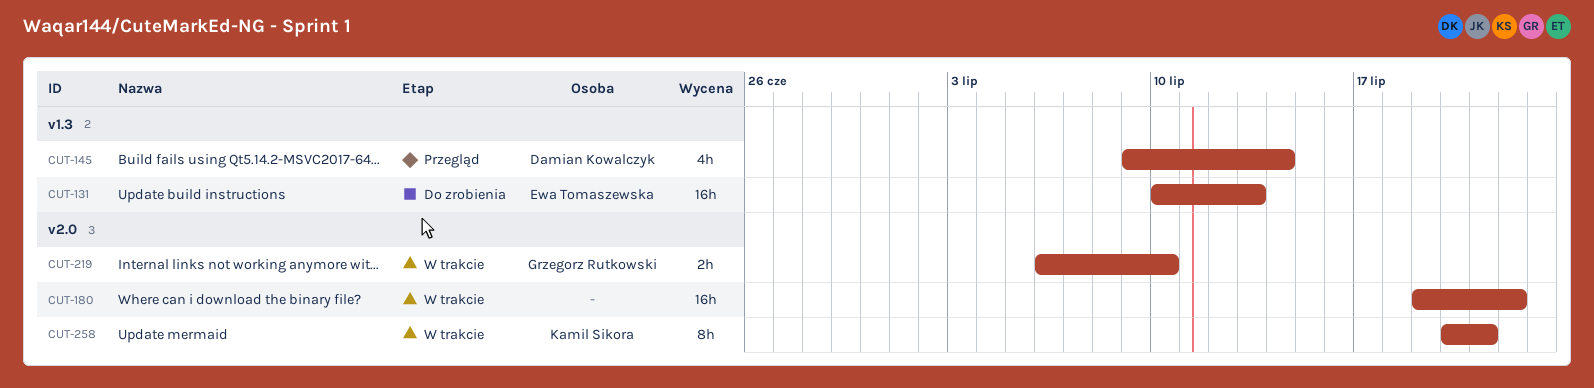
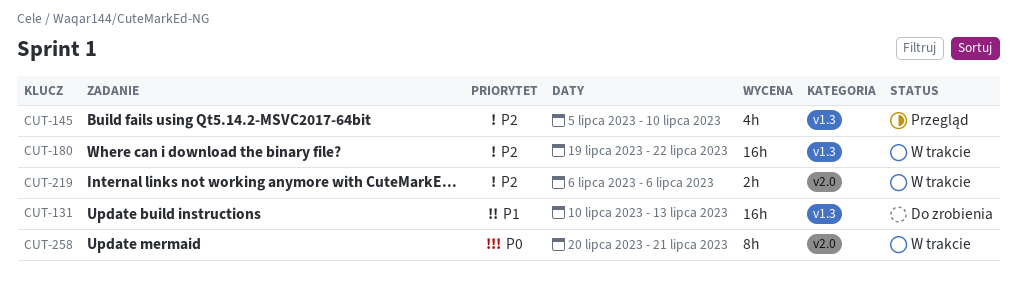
CUT-145, start: Jul 9 -> Jul 5
CUT-145, due: Jul 14 -> Jul 10
CUT-180, label: v2.0 -> v1.3
CUT-219, due: Jul 10 -> Jul 6

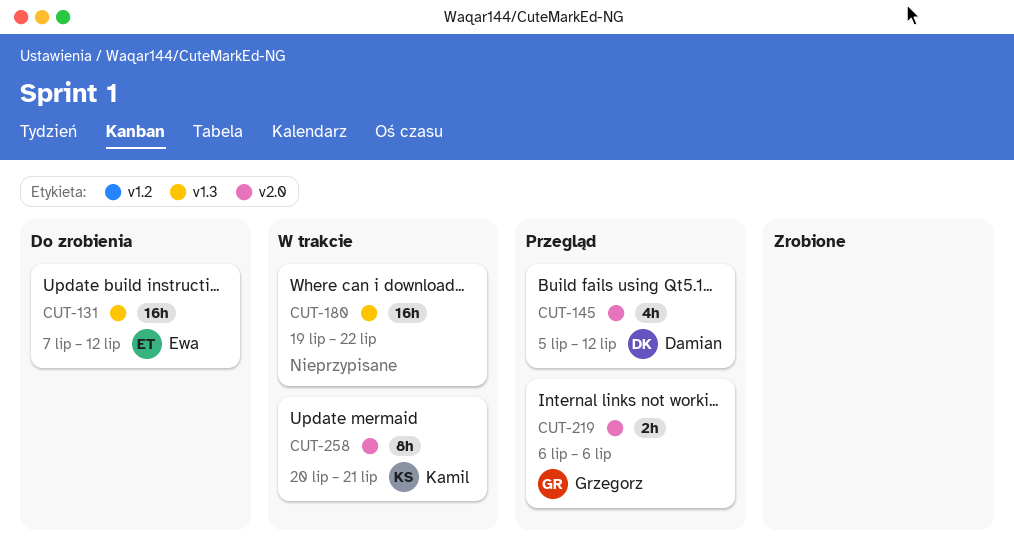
CUT-131, start: Jul 10 -> Jul 7
CUT-131, due: Jul 13 -> Jul 12
CUT-145, label: v1.3 -> v2.0
CUT-145, due: Jul 10 -> Jul 12
CUT-219, status: W trakcie -> Przegląd

